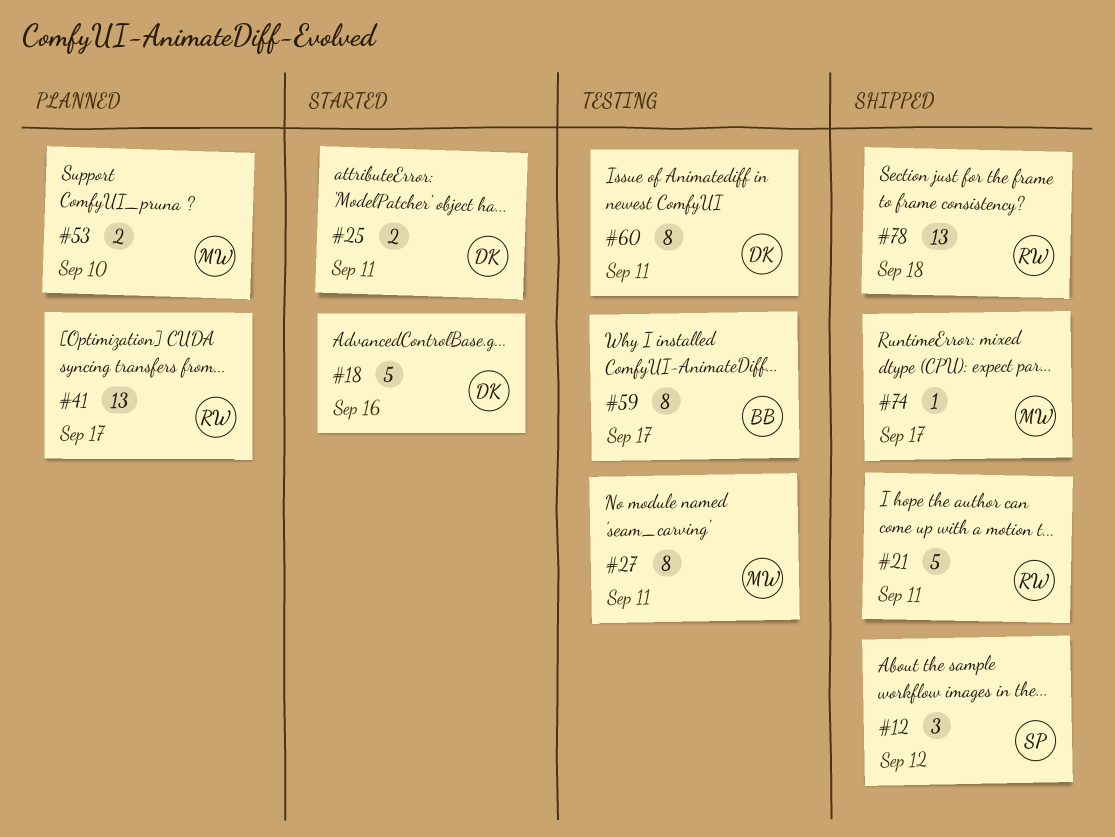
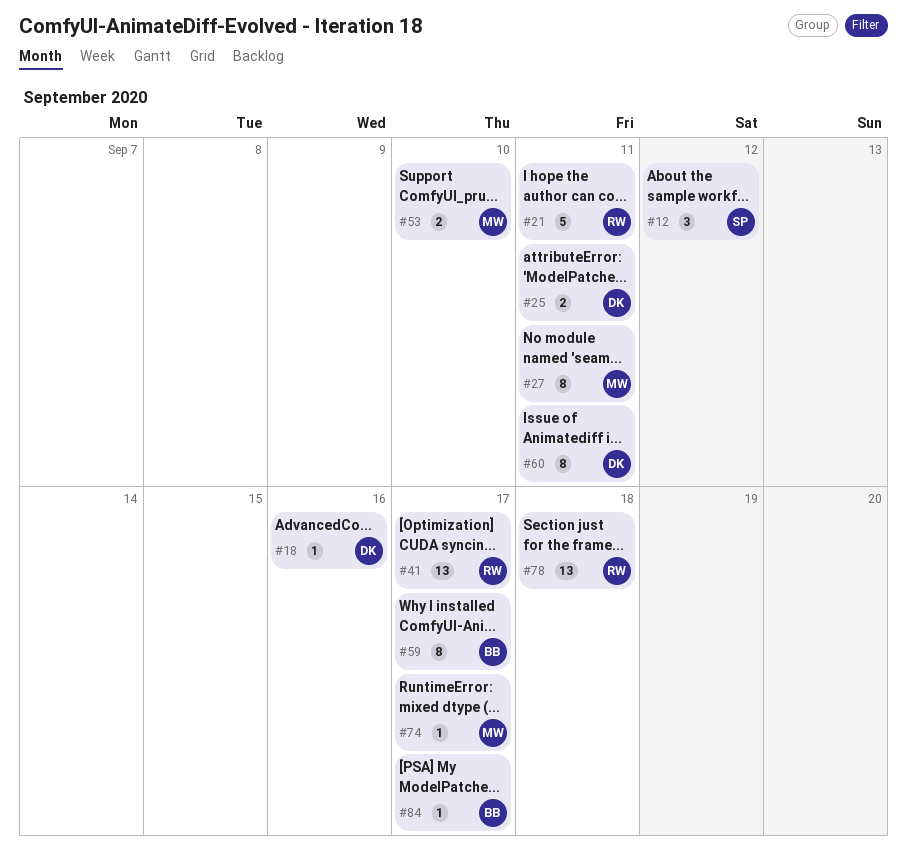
#18, estimate: 5 -> 1
#84: none -> present

